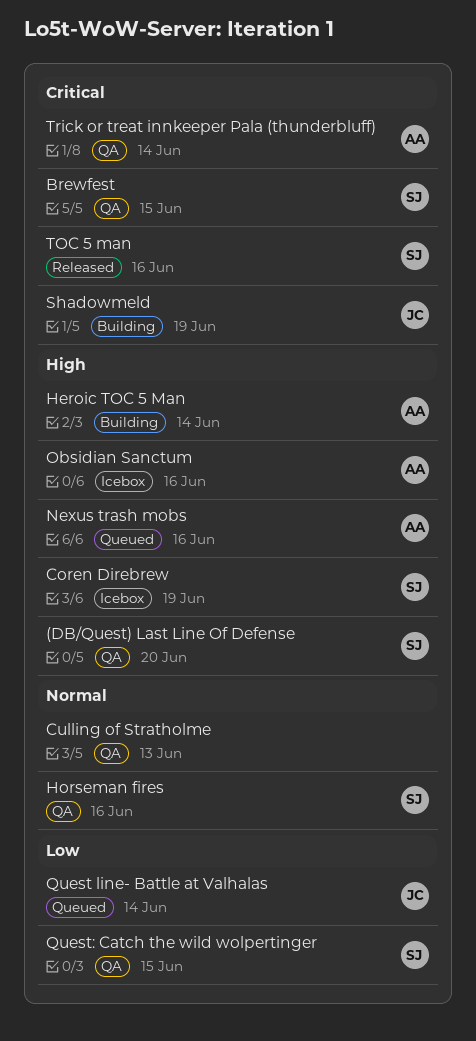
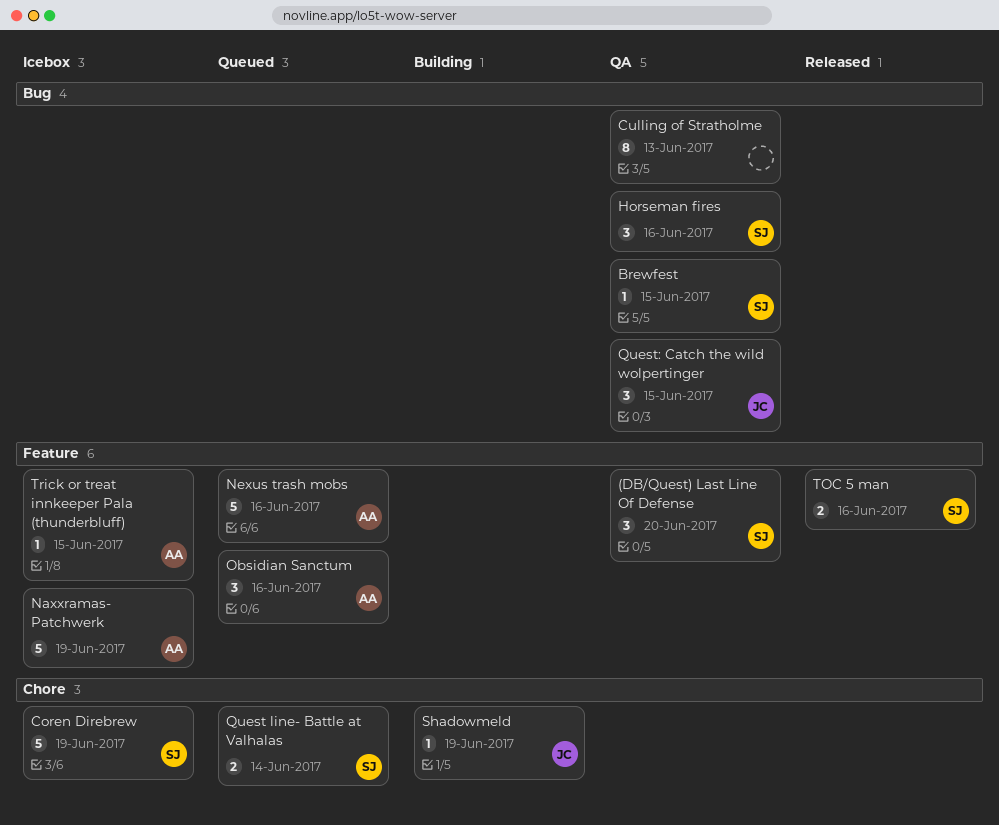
Heroic TOC 5 Man: present -> none
Naxxramas- Patchwerk: none -> present
Obsidian Sanctum, status: Icebox -> Queued
Quest line- Battle at Valhalas, owner: JC -> SJ
Quest: Catch the wild wolpertinger, owner: SJ -> JC
Trick or treat innkeeper Pala (thunderbluff), status: QA -> Icebox
Trick or treat innkeeper Pala (thunderbluff), due: Jun 14 -> Jun 15

